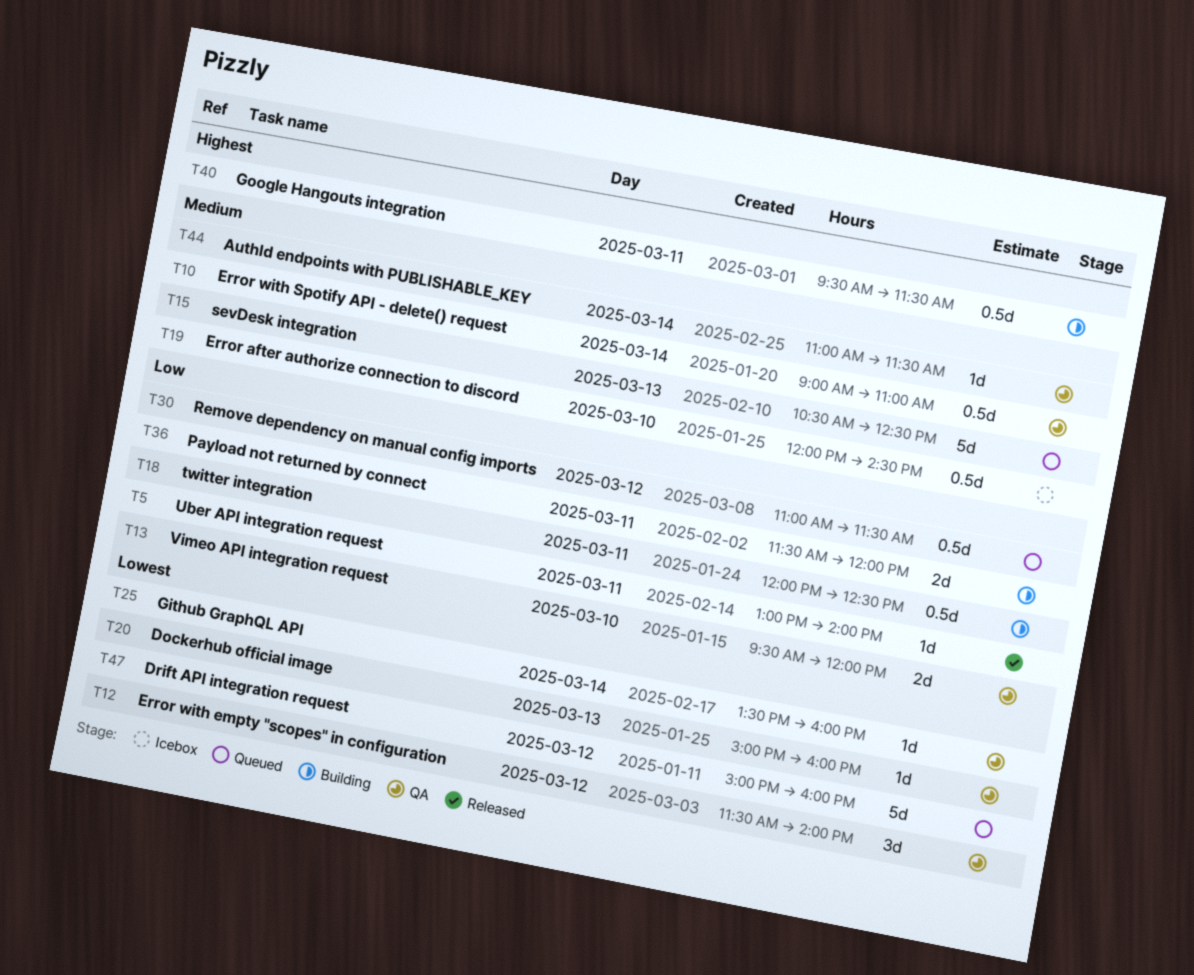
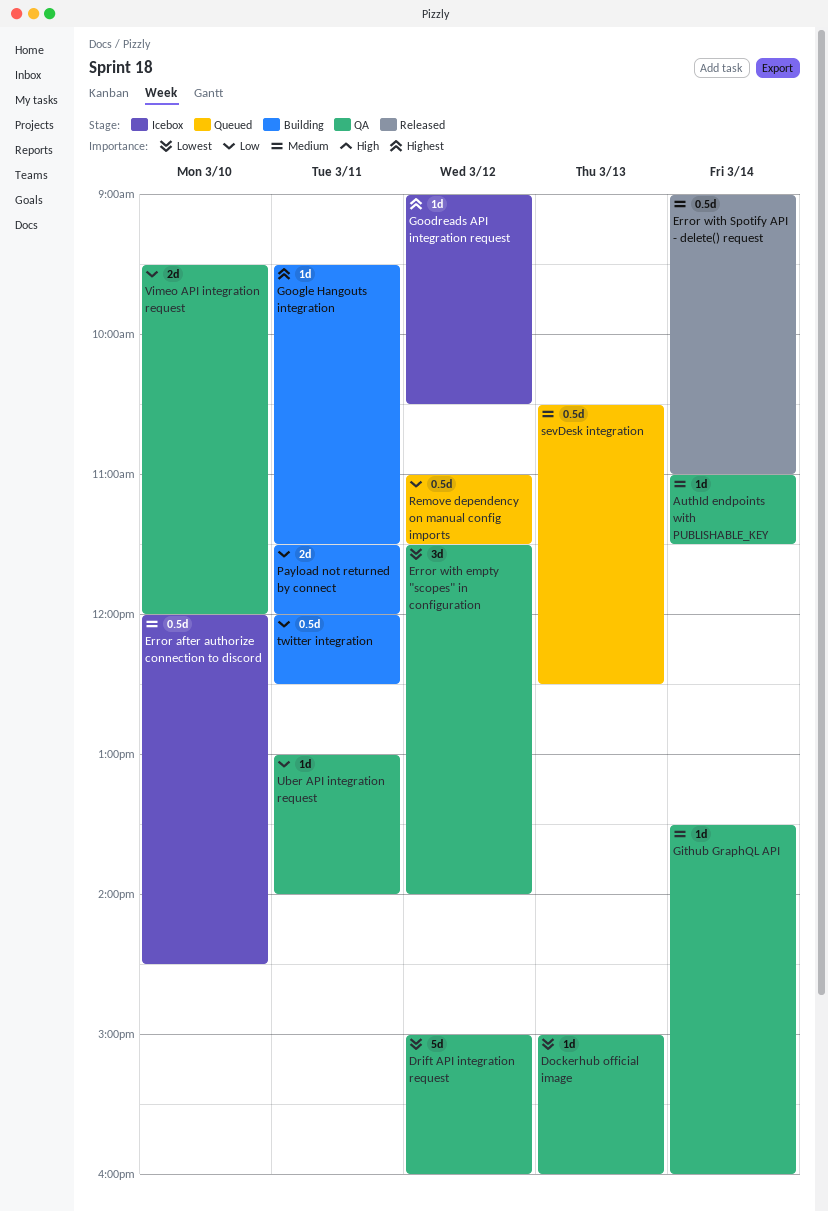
Drift API integration request, status: Queued -> QA
Error with Spotify API - delete() request, status: QA -> Released
Github GraphQL API, priority: Lowest -> Medium
Goodreads API integration request: none -> present
Google Hangouts integration, estimate: 0.5d -> 1d
sevDesk integration, estimate: 5d -> 0.5d
Uber API integration request, status: Released -> QA

